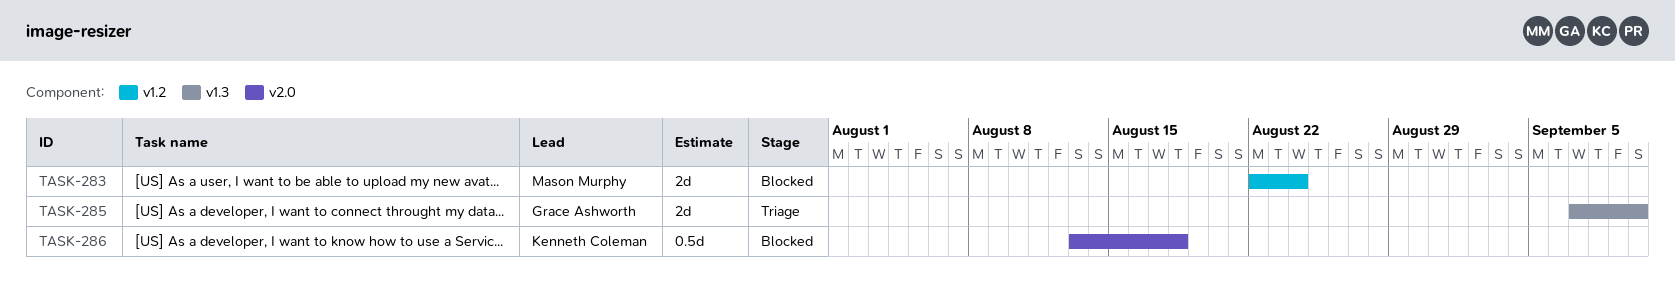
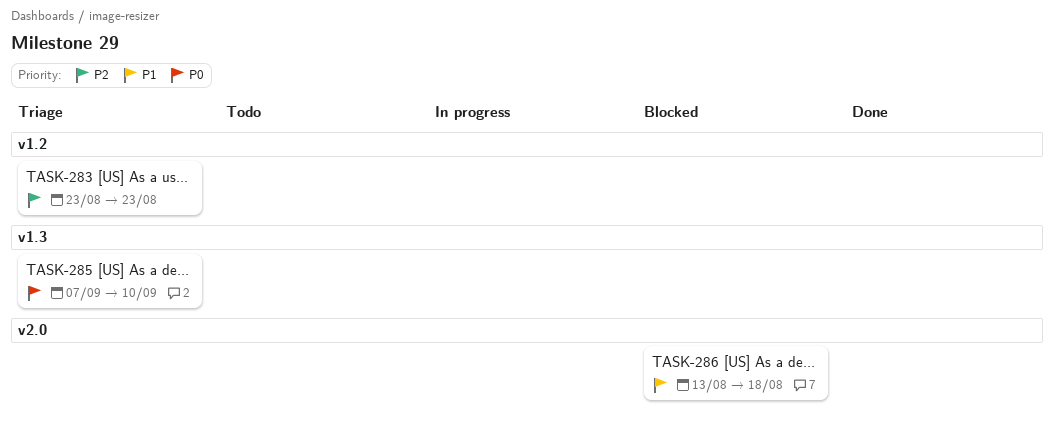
TASK-283, status: Blocked -> Triage
TASK-283, start: Aug 22 -> Aug 23
TASK-283, due: Aug 24 -> Aug 23

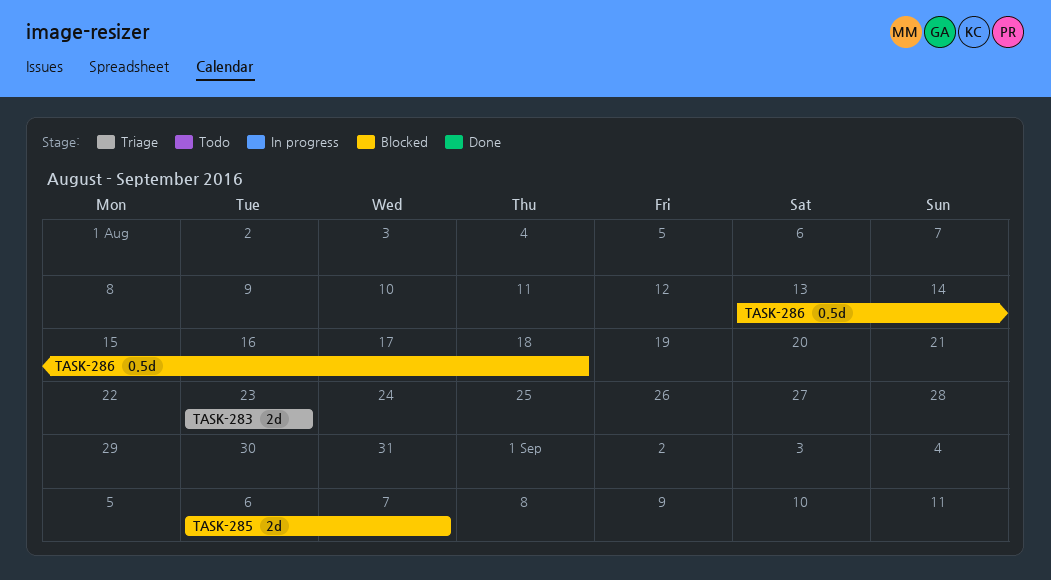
TASK-285, status: Triage -> Blocked
TASK-285, start: Sep 7 -> Sep 6
TASK-285, due: Sep 10 -> Sep 7

